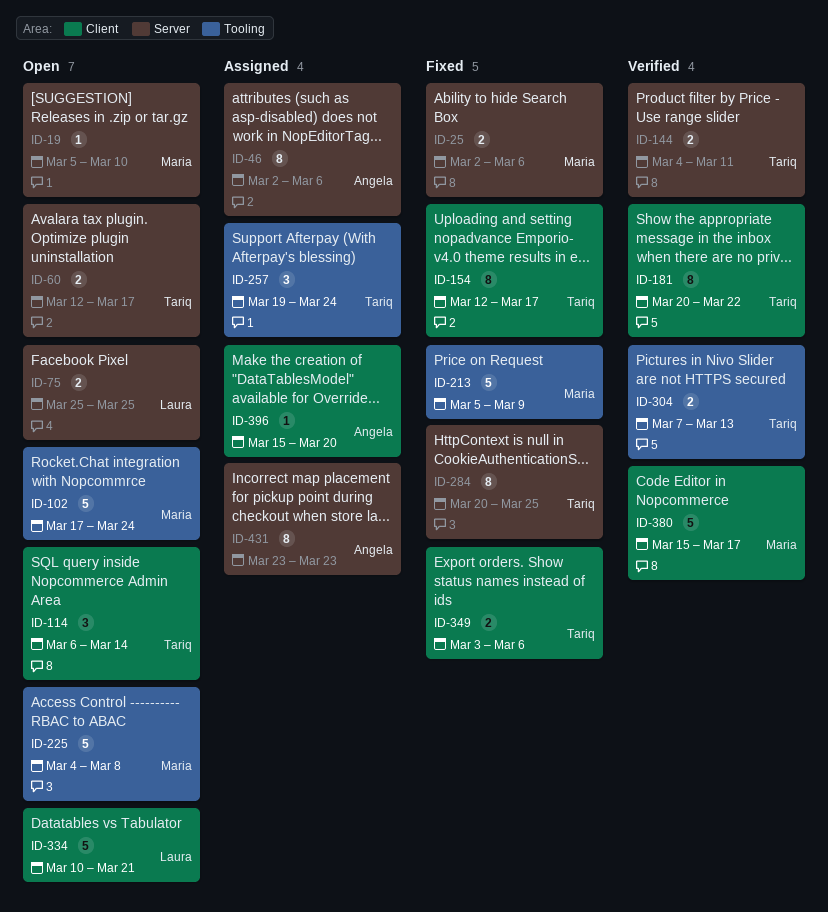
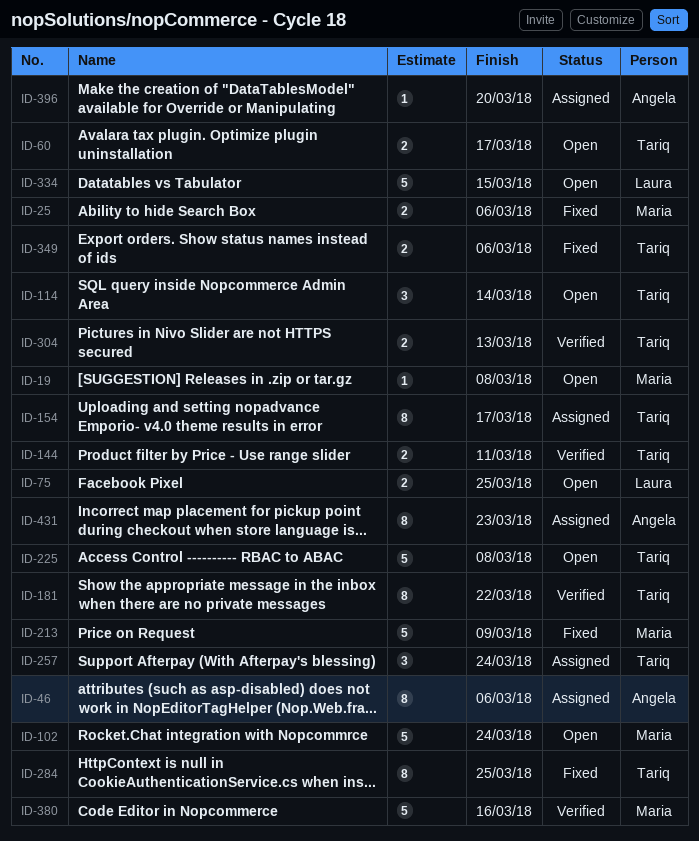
ID-19, due: Mar 10 -> Mar 8
ID-154, status: Fixed -> Assigned
ID-225, owner: Maria -> Tariq
ID-334, due: Mar 21 -> Mar 15
ID-380, due: Mar 17 -> Mar 16

